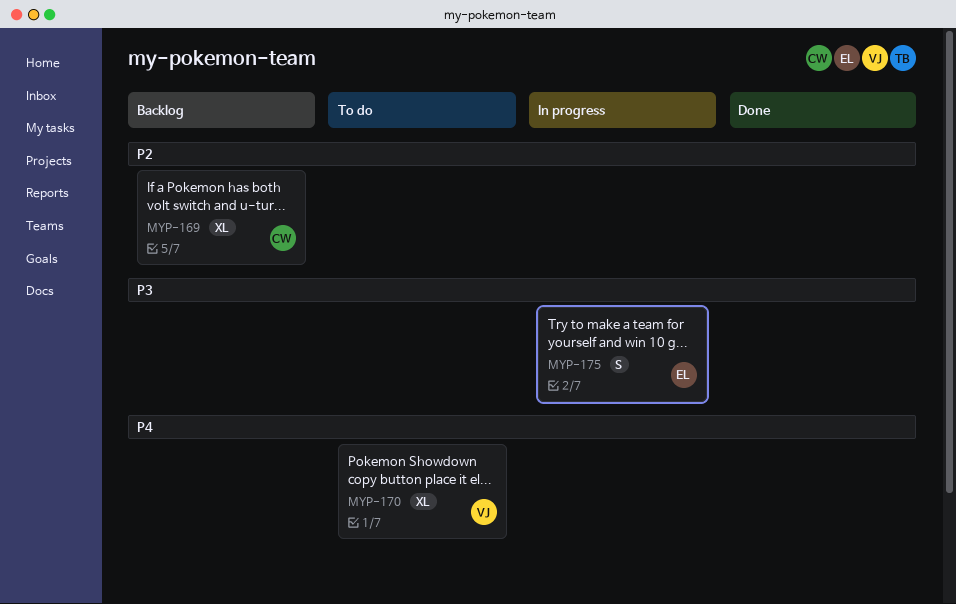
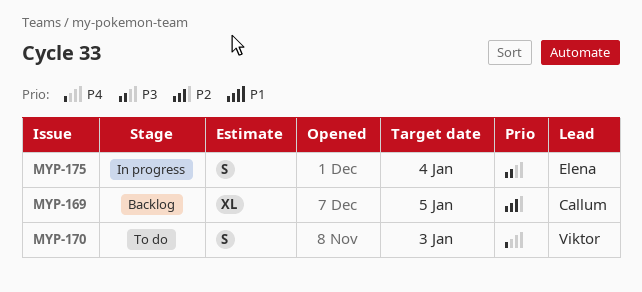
MYP-170, estimate: XL -> S

